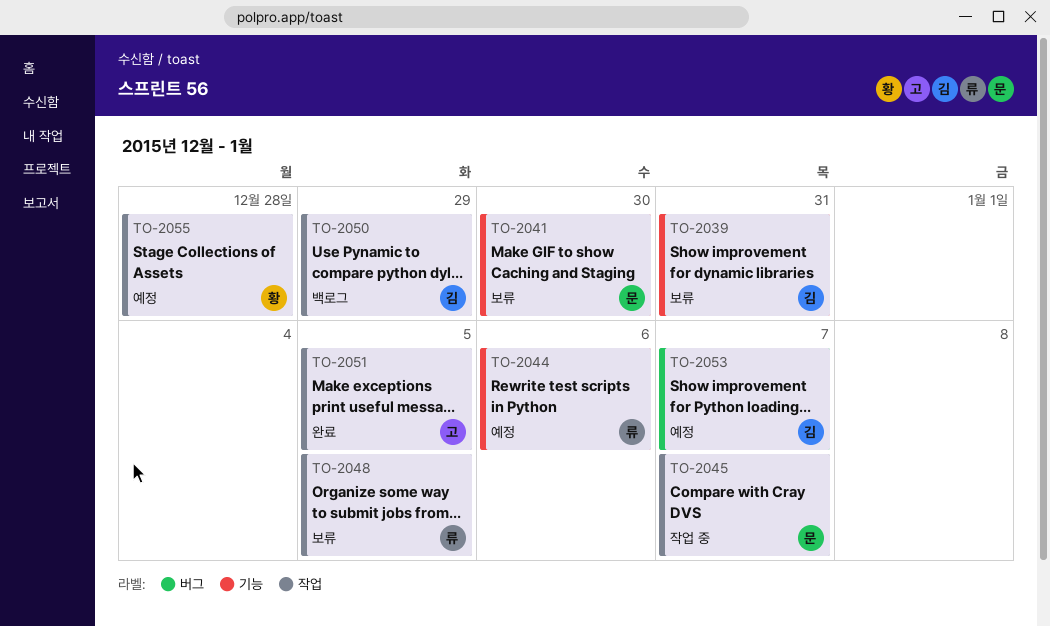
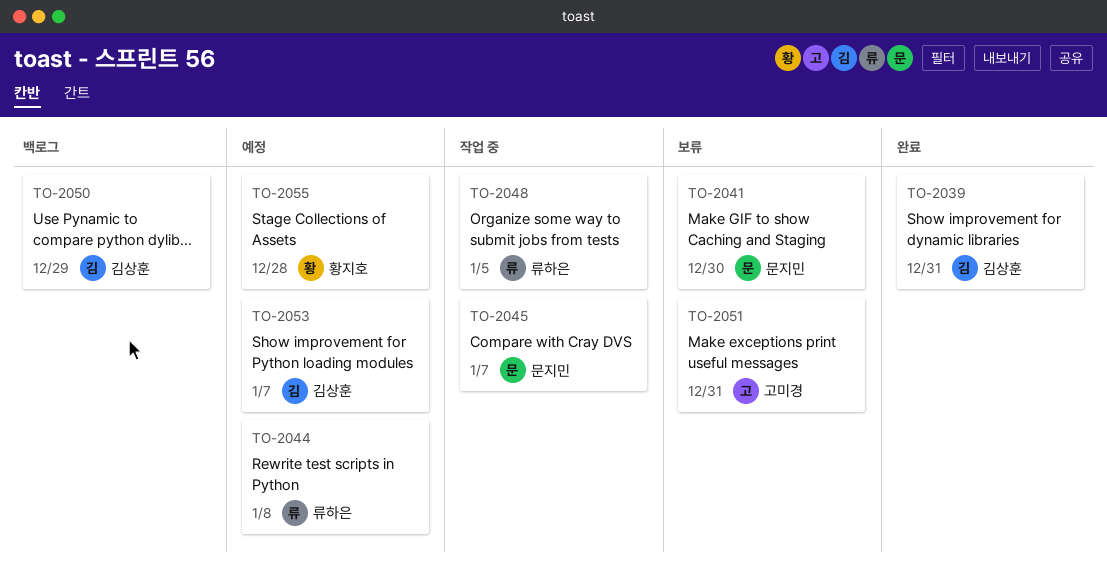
TO-2039, status: 보류 -> 완료
TO-2044, due: Jan 6 -> Jan 8
TO-2048, status: 보류 -> 작업 중
TO-2051, status: 완료 -> 보류
TO-2051, due: Jan 5 -> Dec 31

